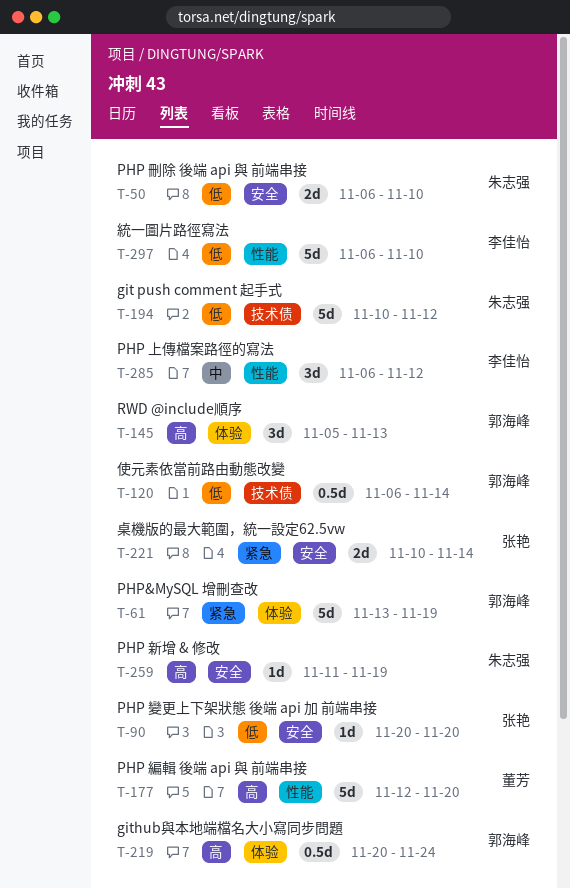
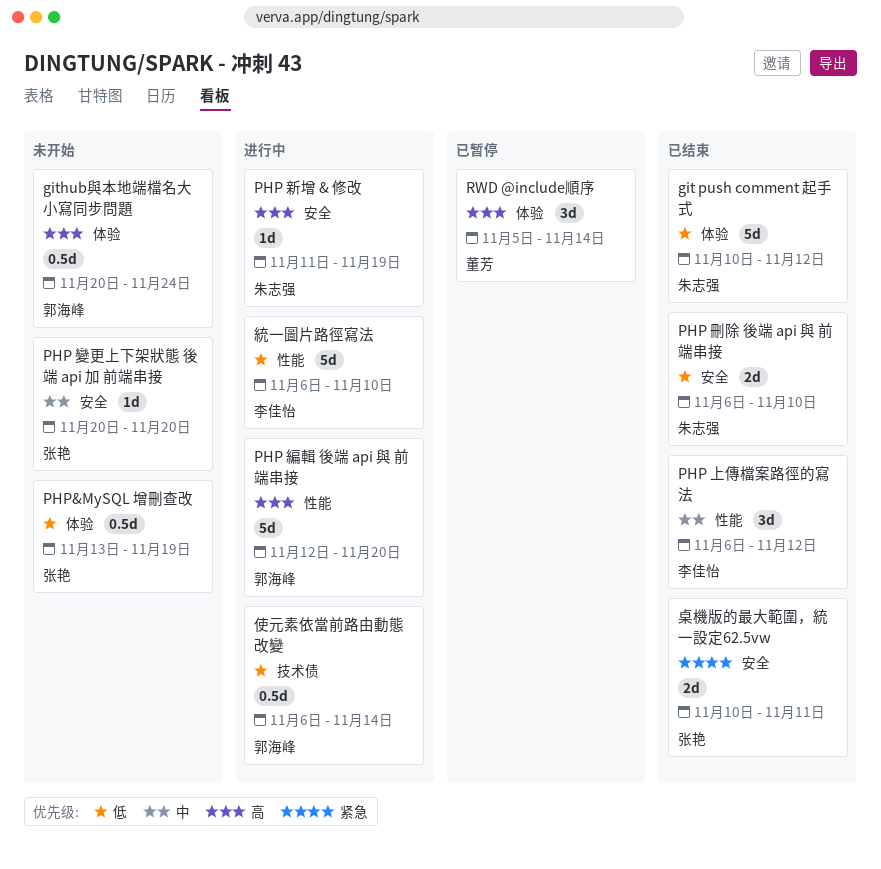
git push comment 起手式, label: 技术债 -> 体验
PHP 編輯 後端 api 與 前端串接, owner: 董芳 -> 郭海峰
PHP 變更上下架狀態 後端 api 加 前端串接, priority: 低 -> 中
PHP&MySQL 增刪查改, owner: 郭海峰 -> 张艳
PHP&MySQL 增刪查改, priority: 紧急 -> 低
PHP&MySQL 增刪查改, estimate: 5d -> 0.5d
RWD @include順序, owner: 郭海峰 -> 董芳
RWD @include順序, due: Nov 13 -> Nov 14
桌機版的最大範圍，統一設定62.5vw, due: Nov 14 -> Nov 11

